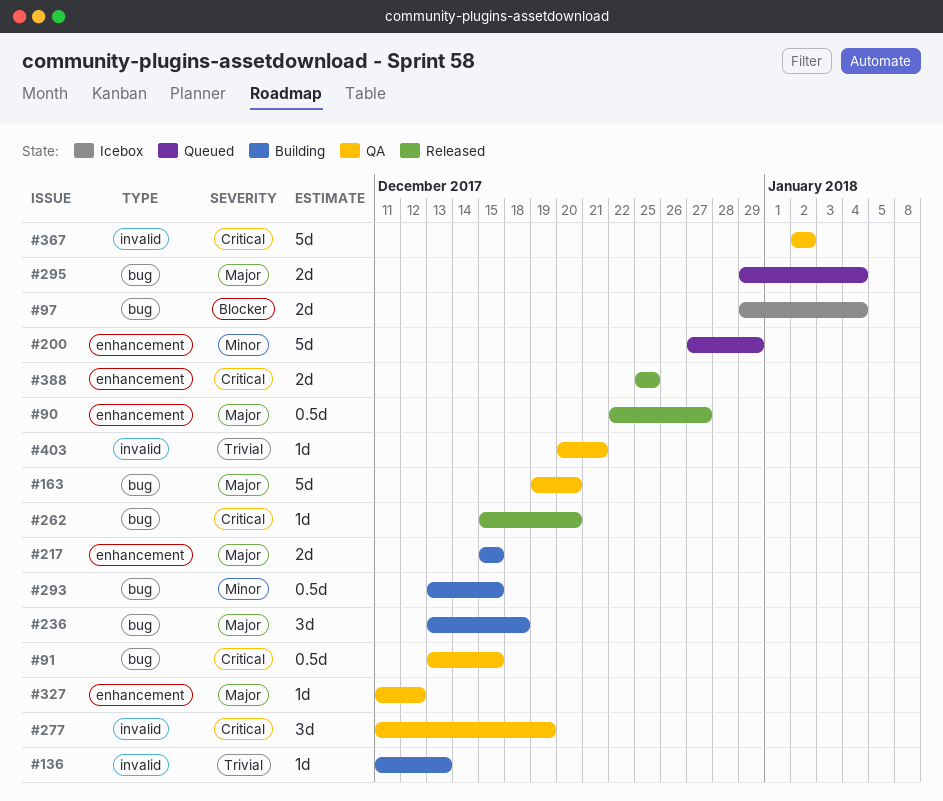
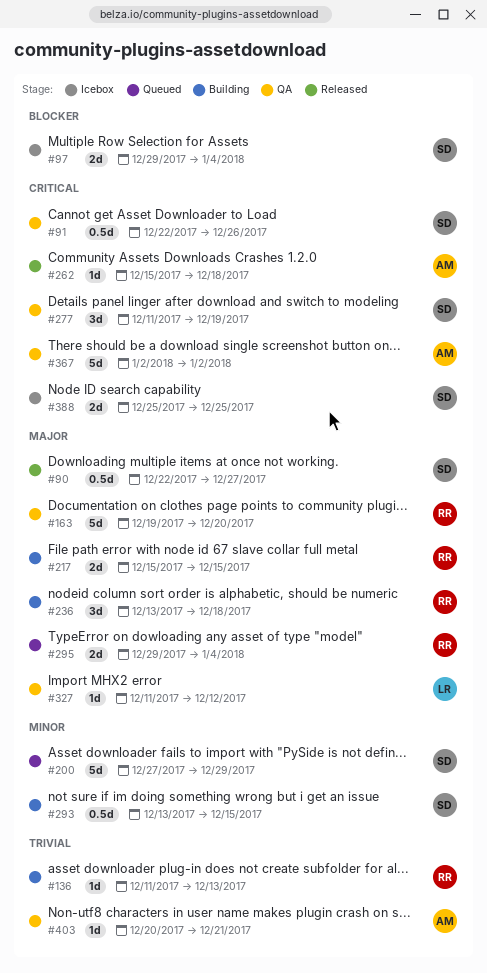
#91, start: Dec 13 -> Dec 22
#91, due: Dec 15 -> Dec 26
#262, due: Dec 20 -> Dec 18
#388, status: Released -> Icebox

